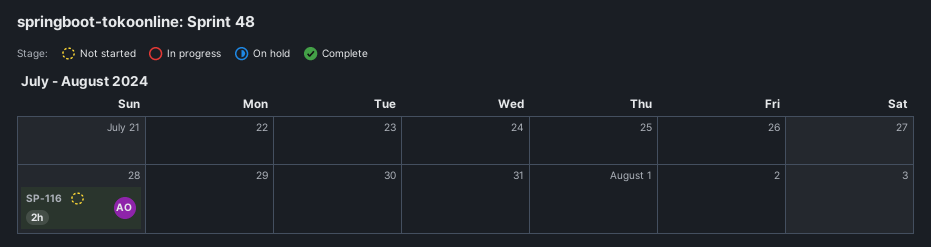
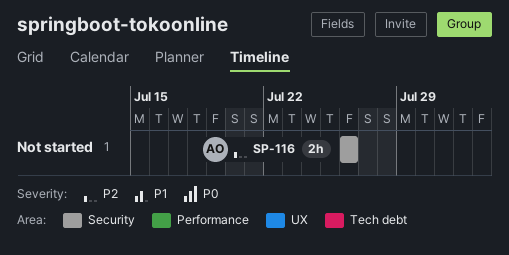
SP-116, due: Jul 28 -> Jul 26

